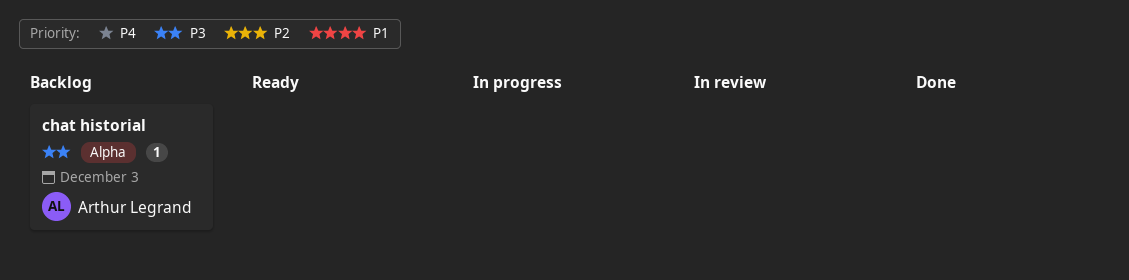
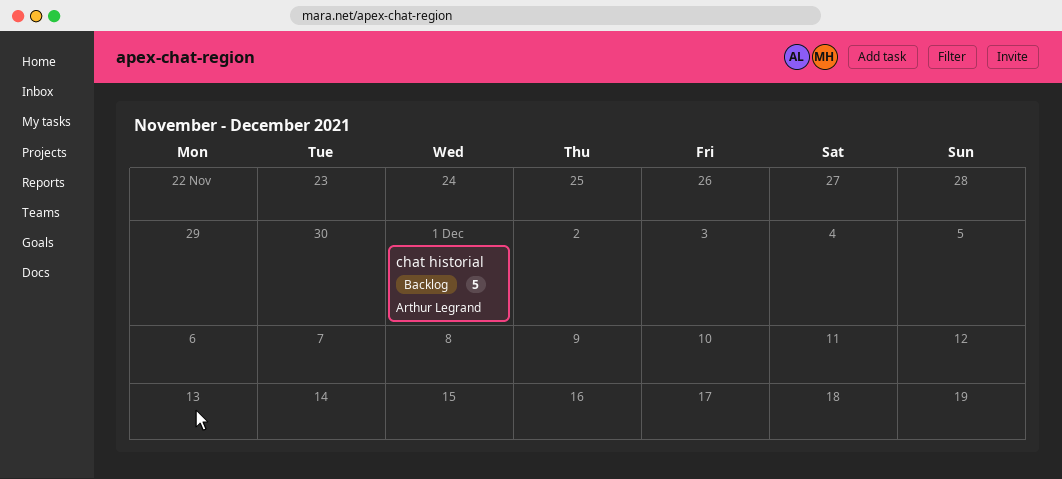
chat historial, estimate: 1 -> 5
chat historial, due: Dec 3 -> Dec 1

